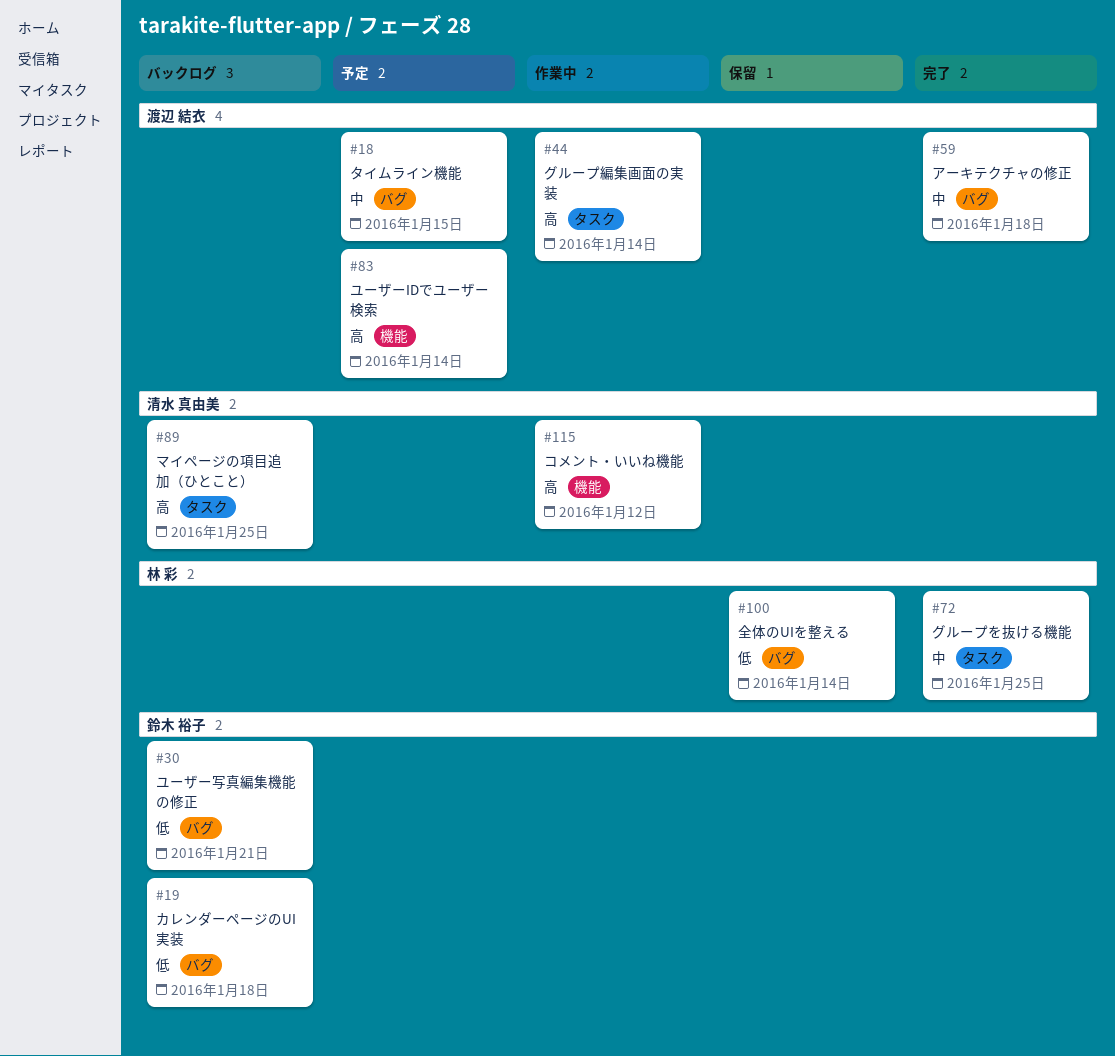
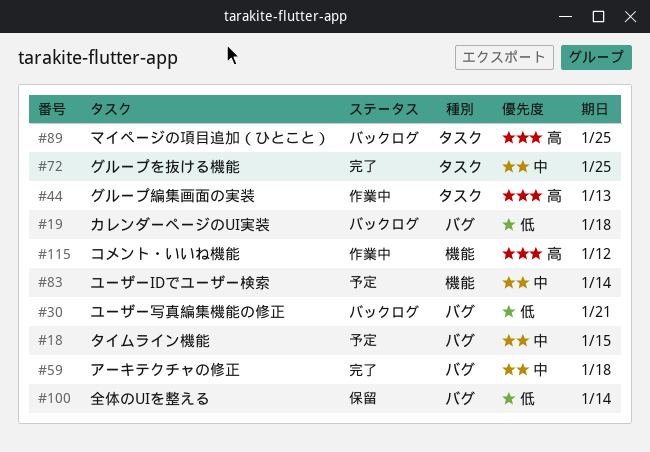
#44, due: Jan 14 -> Jan 13
#83, priority: 高 -> 中

